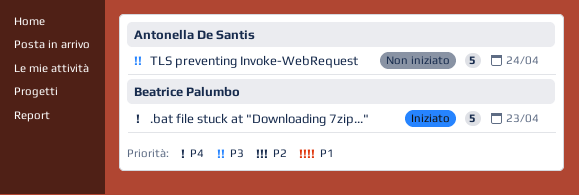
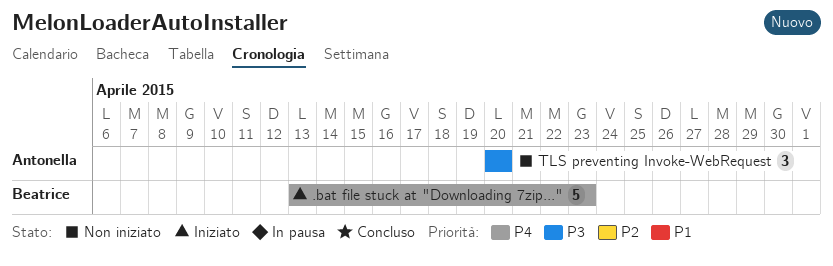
TLS preventing Invoke-WebRequest, estimate: 5 -> 3
TLS preventing Invoke-WebRequest, due: Apr 24 -> Apr 20

